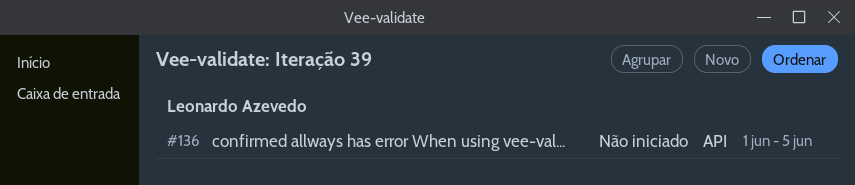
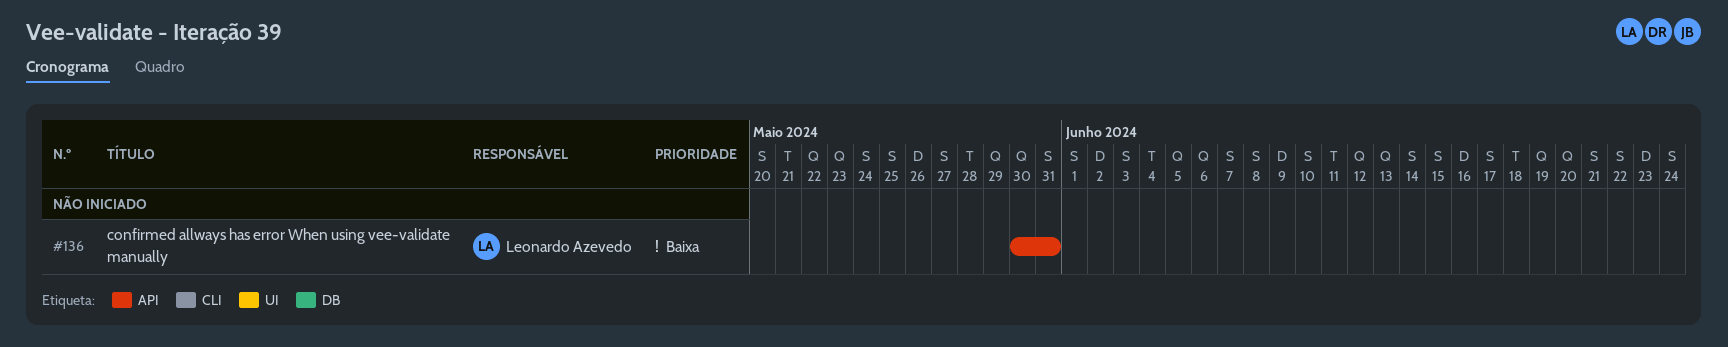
#136, start: Jun 1 -> May 30
#136, due: Jun 5 -> May 31

